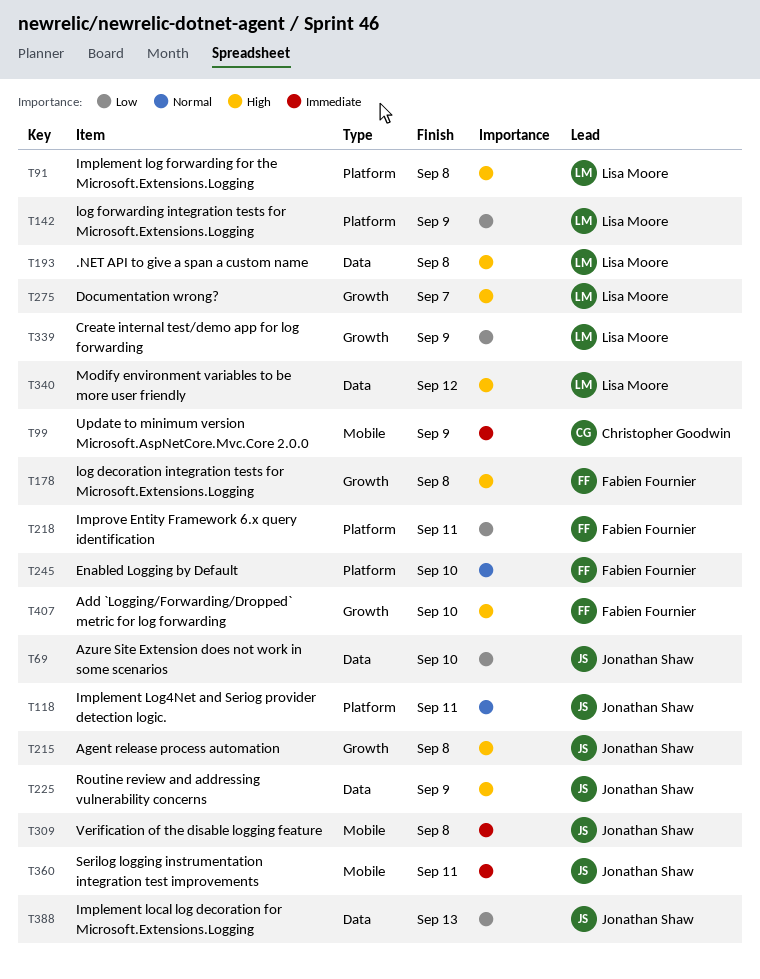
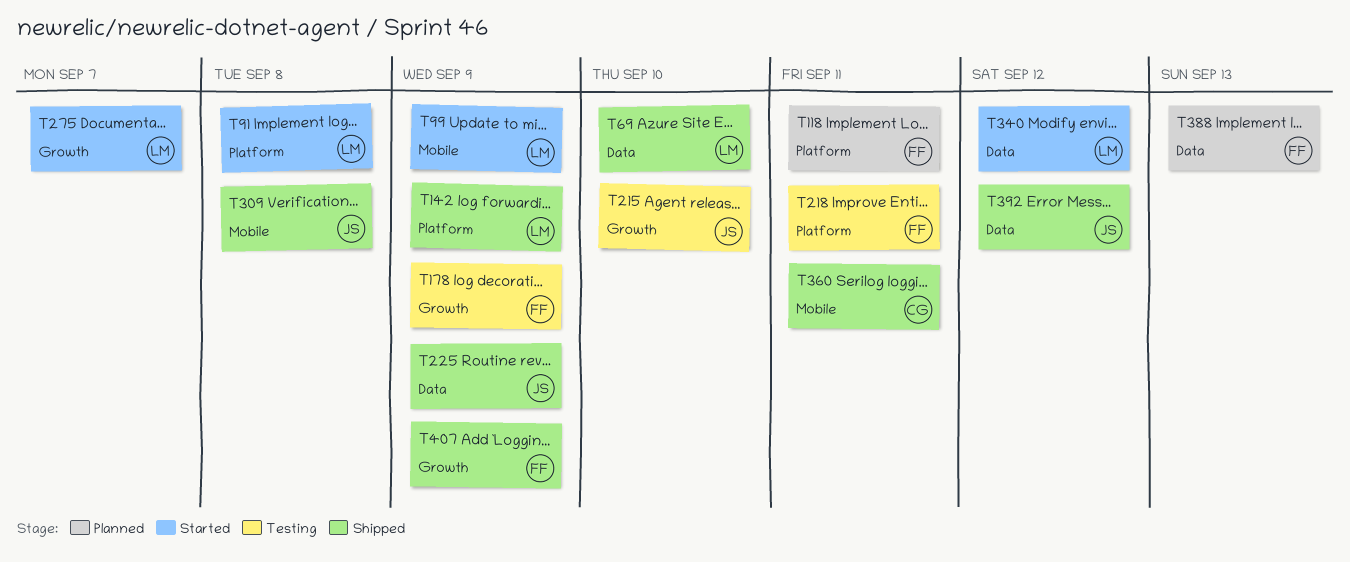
T69, owner: Jonathan Shaw -> Lisa Moore
T99, owner: Christopher Goodwin -> Lisa Moore
T118, owner: Jonathan Shaw -> Fabien Fournier
T178, due: Sep 8 -> Sep 9
T193: present -> none
T215, due: Sep 8 -> Sep 10
T245: present -> none
T339: present -> none
T360, owner: Jonathan Shaw -> Christopher Goodwin
T388, owner: Jonathan Shaw -> Fabien Fournier
T392: none -> present
T407, due: Sep 10 -> Sep 9

